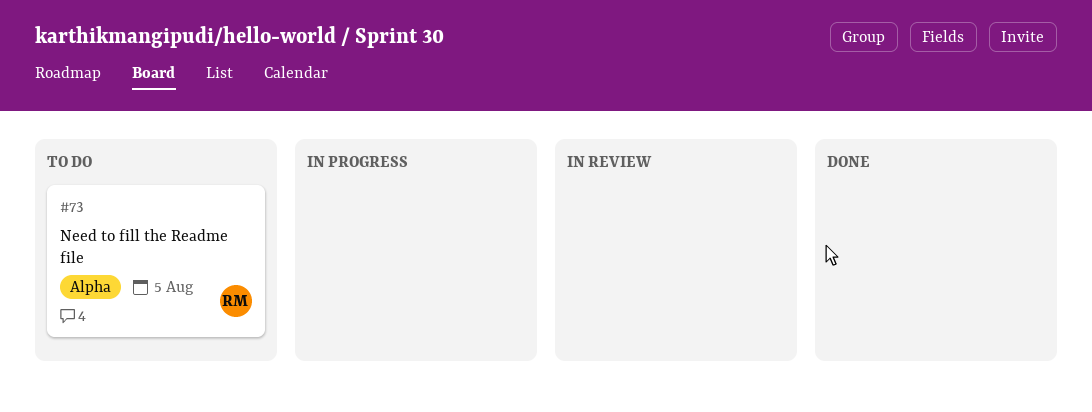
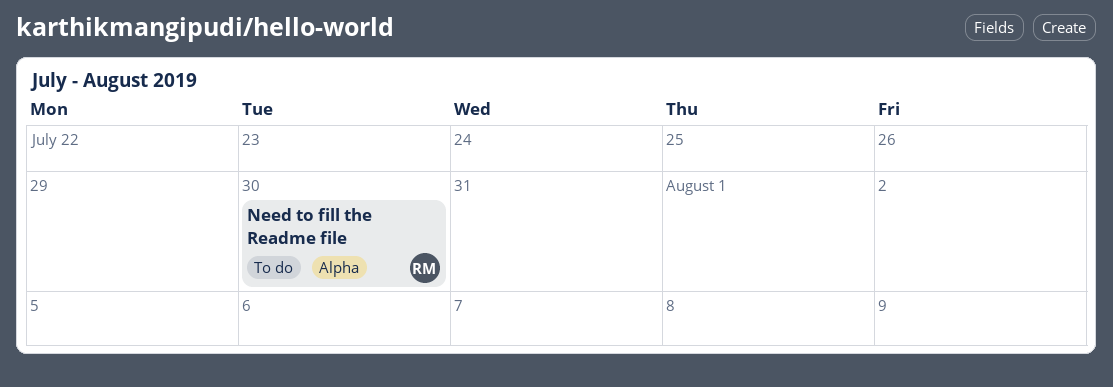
Need to fill the Readme file, due: Aug 5 -> Jul 30

